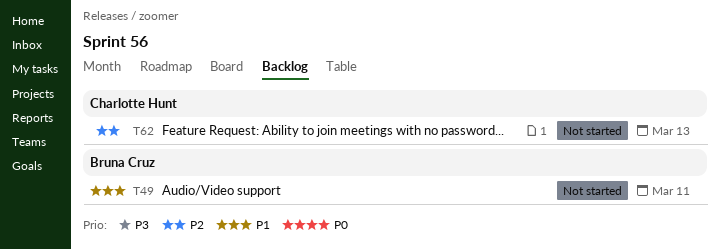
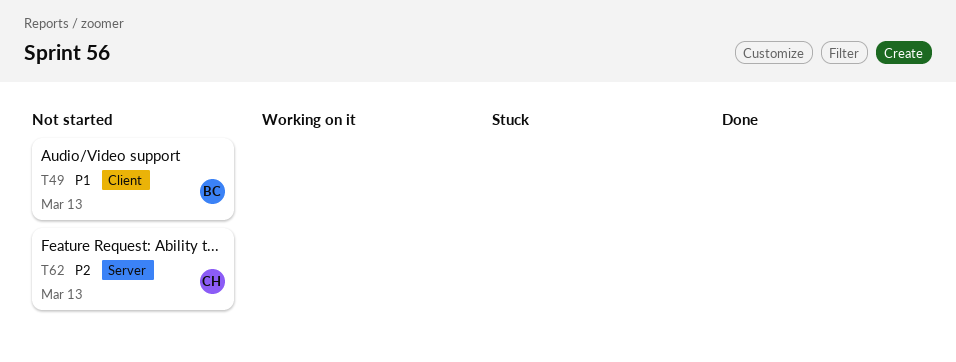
T49, due: Mar 11 -> Mar 13

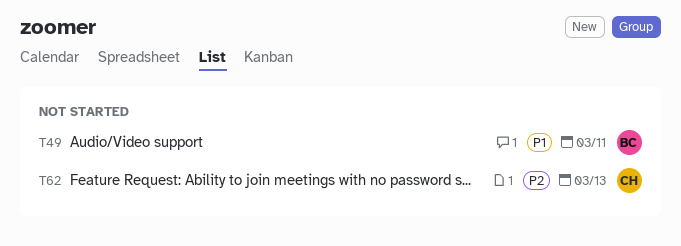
T49, due: Mar 13 -> Mar 11

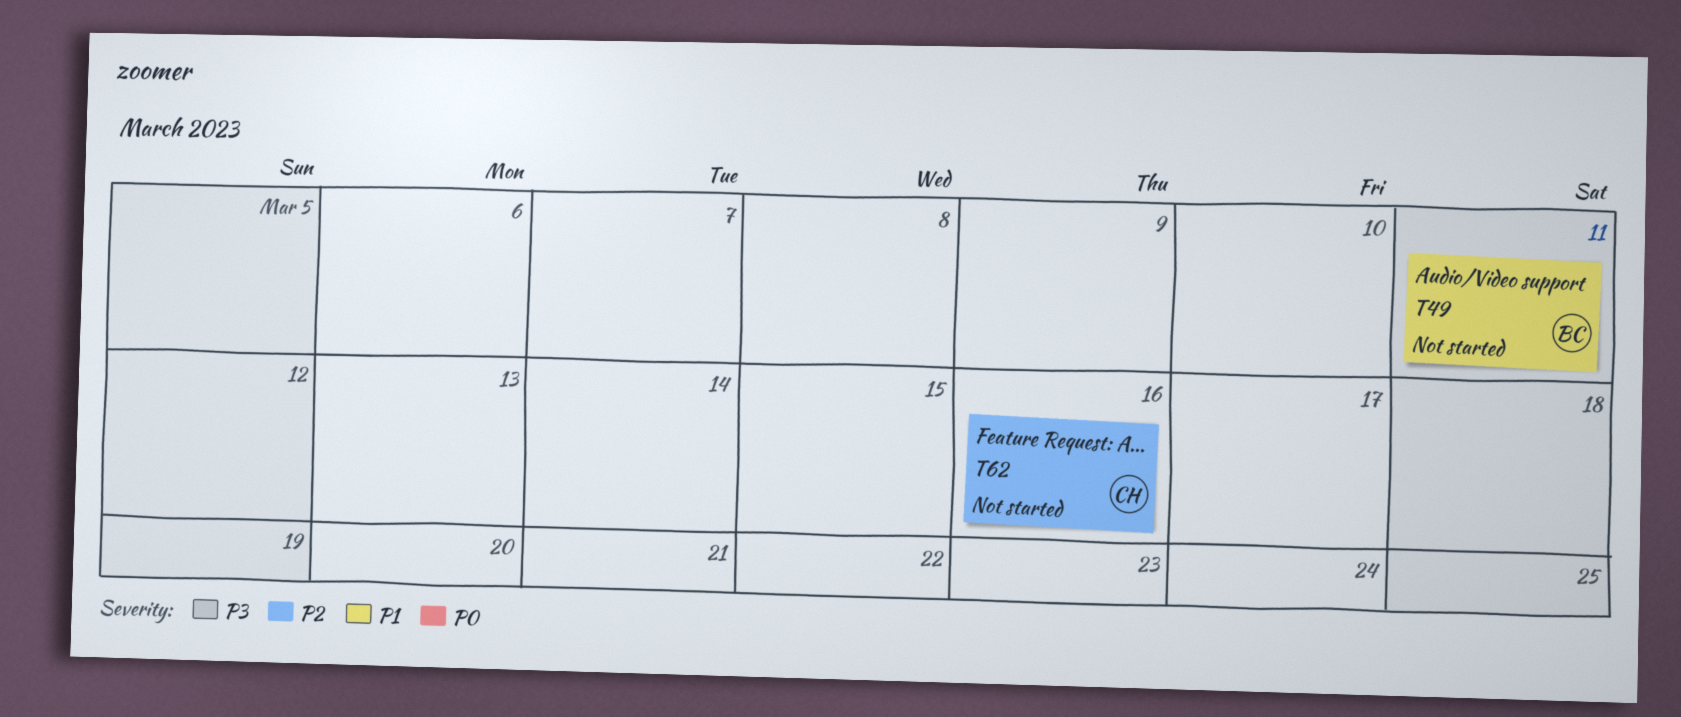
T62, due: Mar 13 -> Mar 16

